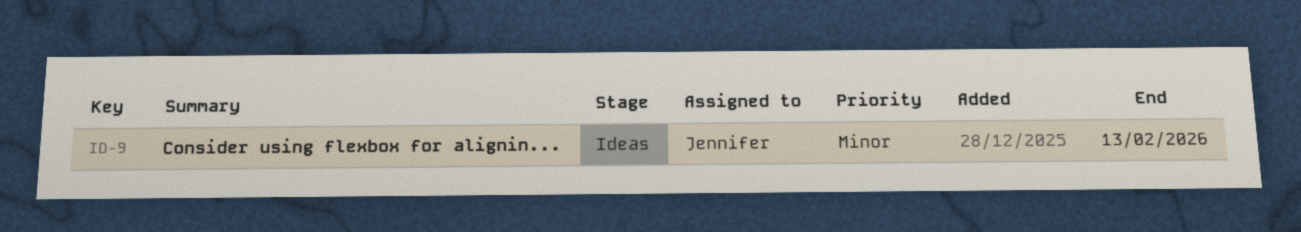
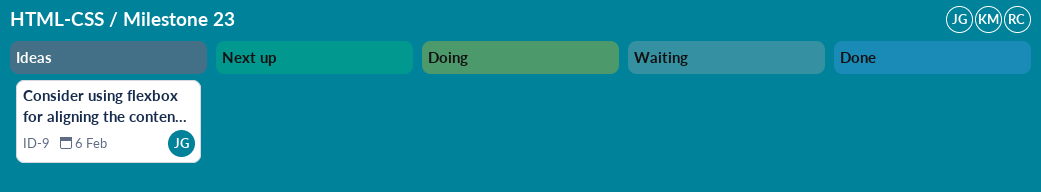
ID-9, due: Feb 13 -> Feb 6

